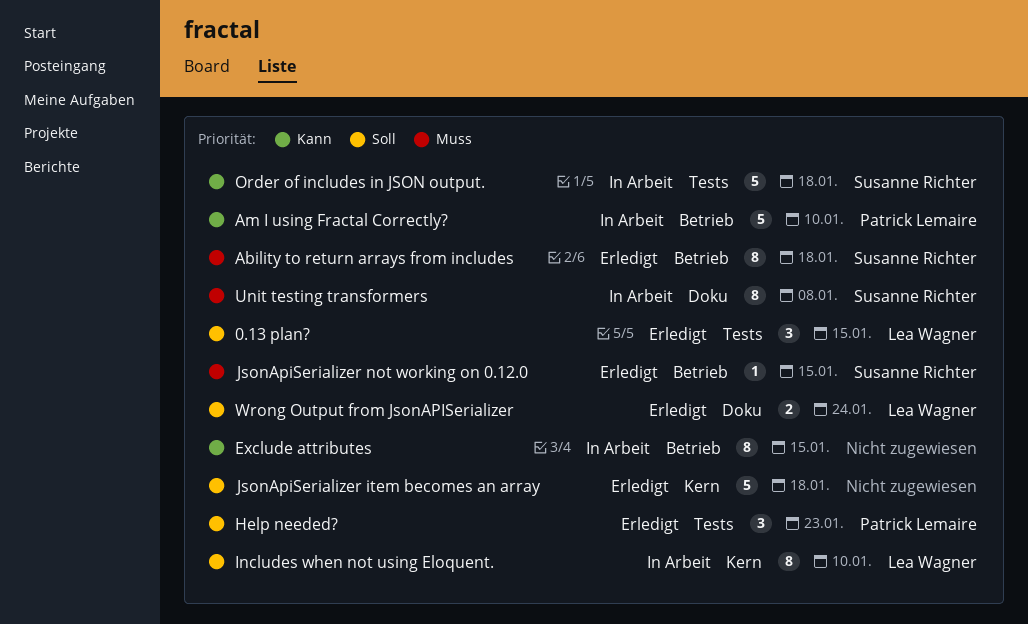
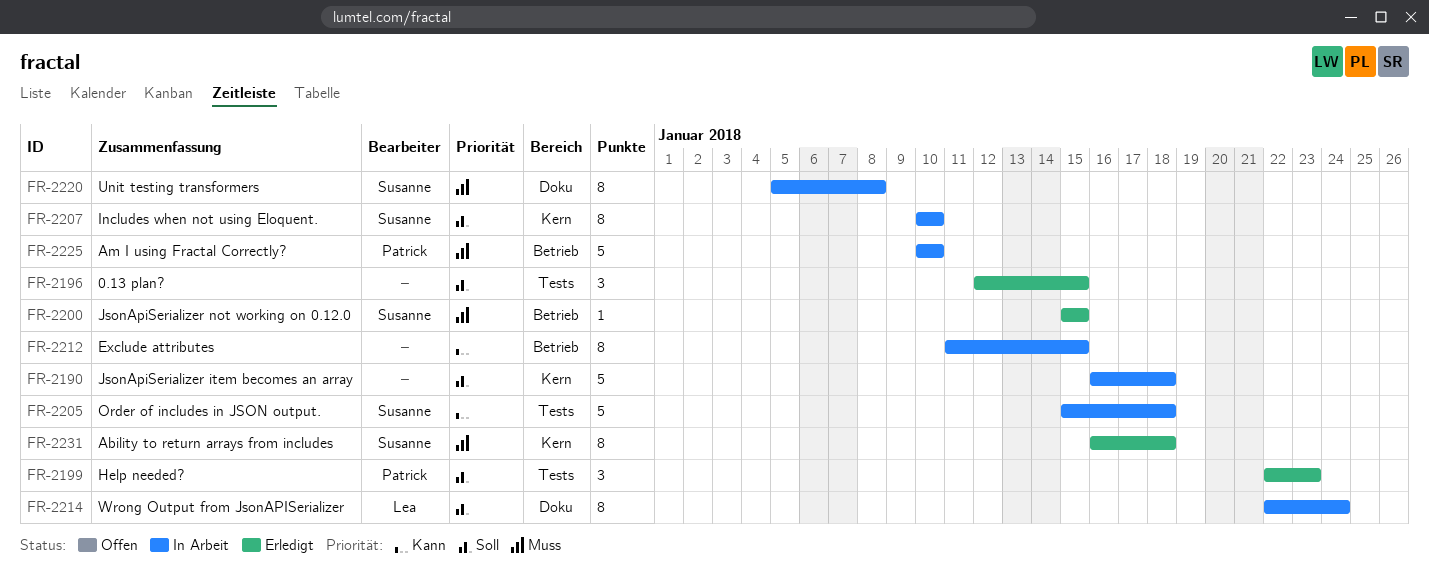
0.13 plan?, owner: Lea Wagner -> none
Ability to return arrays from includes, label: Betrieb -> Kern
Am I using Fractal Correctly?, priority: Kann -> Muss
Includes when not using Eloquent., owner: Lea Wagner -> Susanne Richter
JsonApiSerializer item becomes an array, status: Erledigt -> In Arbeit
Wrong Output from JsonAPISerializer, status: Erledigt -> In Arbeit
Wrong Output from JsonAPISerializer, estimate: 2 -> 8

